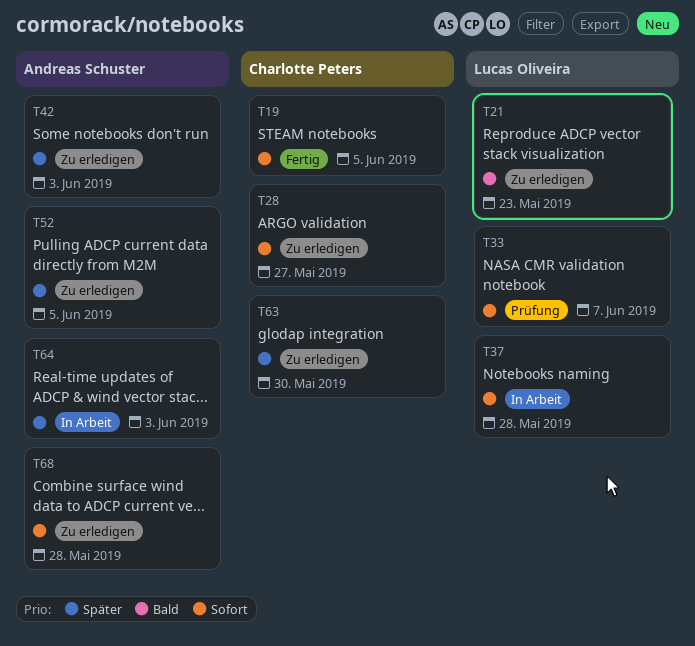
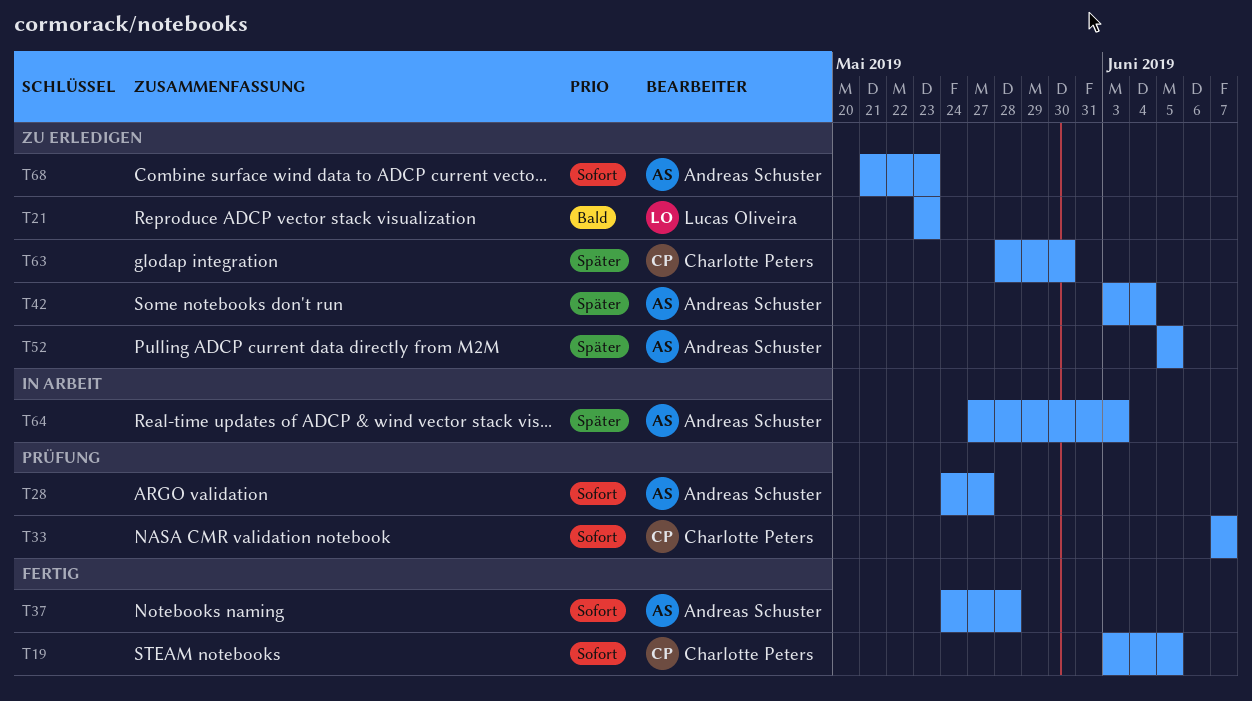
T28, status: Zu erledigen -> Prüfung
T28, owner: Charlotte Peters -> Andreas Schuster
T33, owner: Lucas Oliveira -> Charlotte Peters
T37, status: In Arbeit -> Fertig
T37, owner: Lucas Oliveira -> Andreas Schuster
T42, due: Jun 3 -> Jun 4
T68, due: May 28 -> May 23

